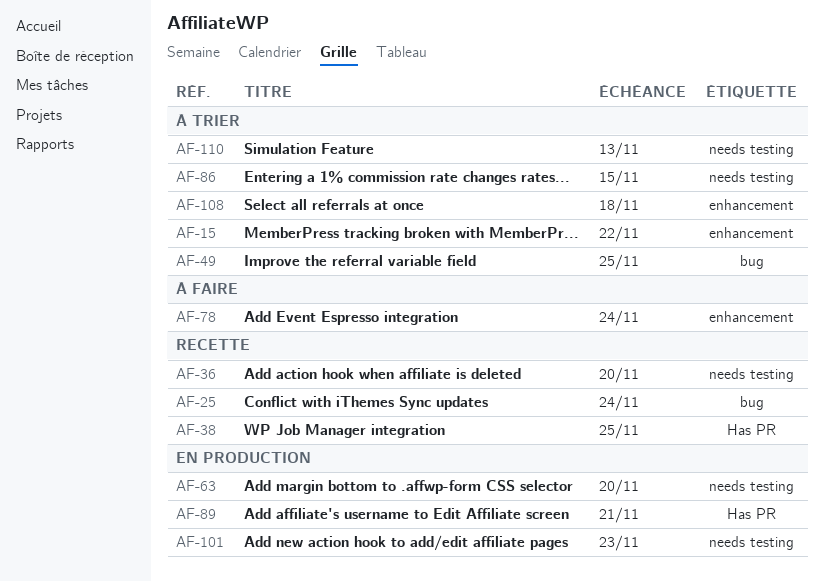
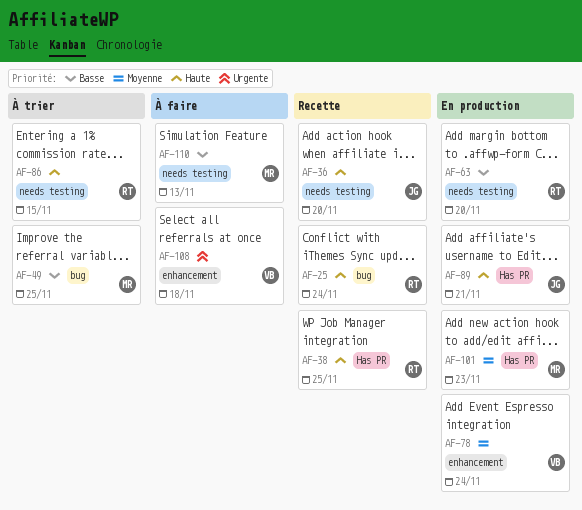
AF-15: present -> none
AF-78, status: À faire -> En production
AF-101, label: needs testing -> Has PR
AF-108, status: À trier -> À faire
AF-110, status: À trier -> À faire

